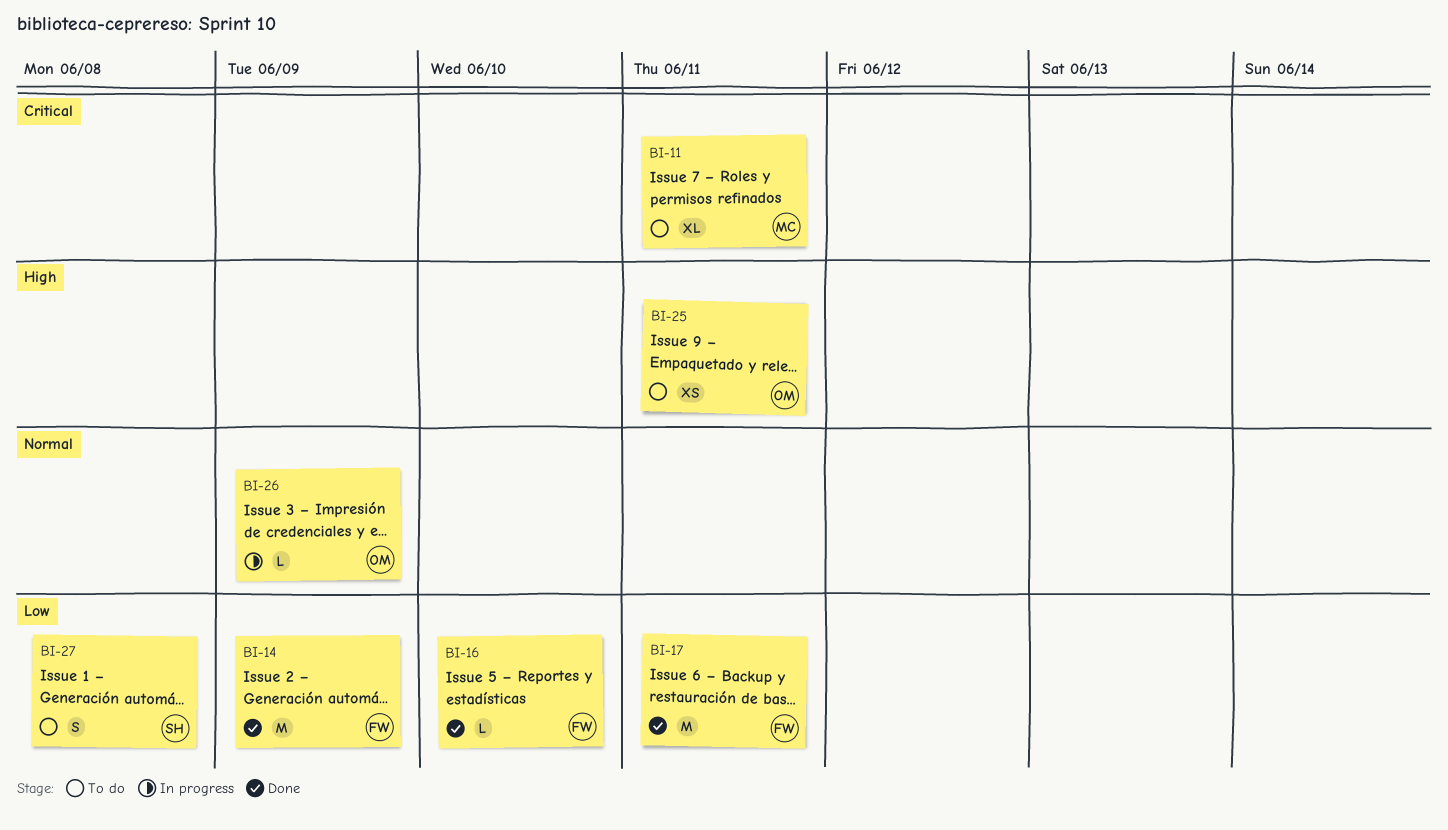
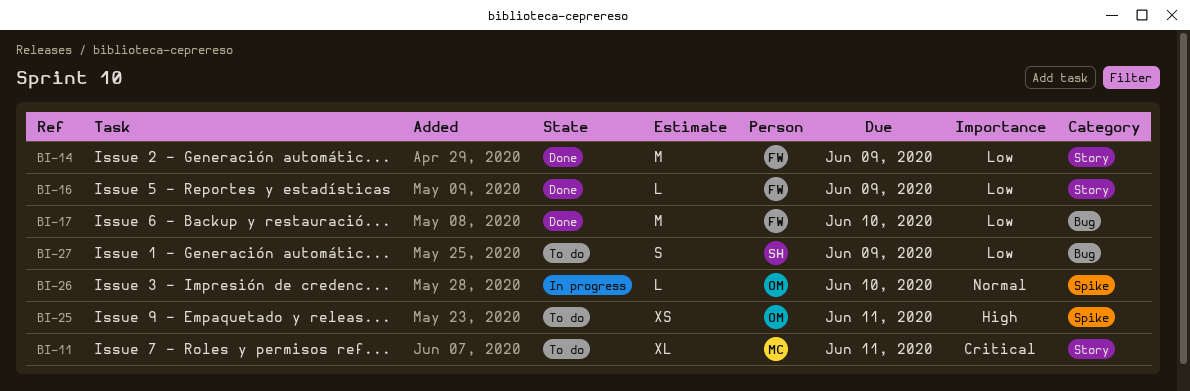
BI-16, due: Jun 10 -> Jun 9
BI-17, due: Jun 11 -> Jun 10
BI-26, due: Jun 9 -> Jun 10
BI-27, due: Jun 8 -> Jun 9

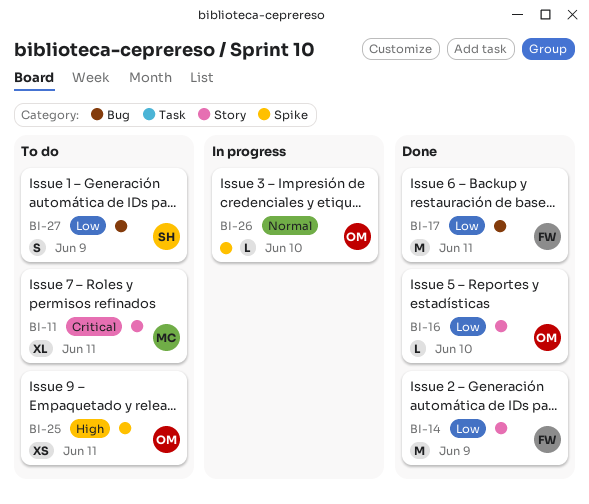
BI-16, owner: FW -> OM
BI-16, due: Jun 9 -> Jun 10
BI-17, due: Jun 10 -> Jun 11

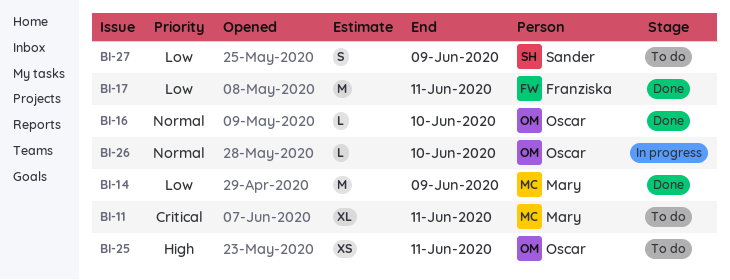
BI-14, owner: Franziska -> Mary
BI-16, priority: Low -> Normal

